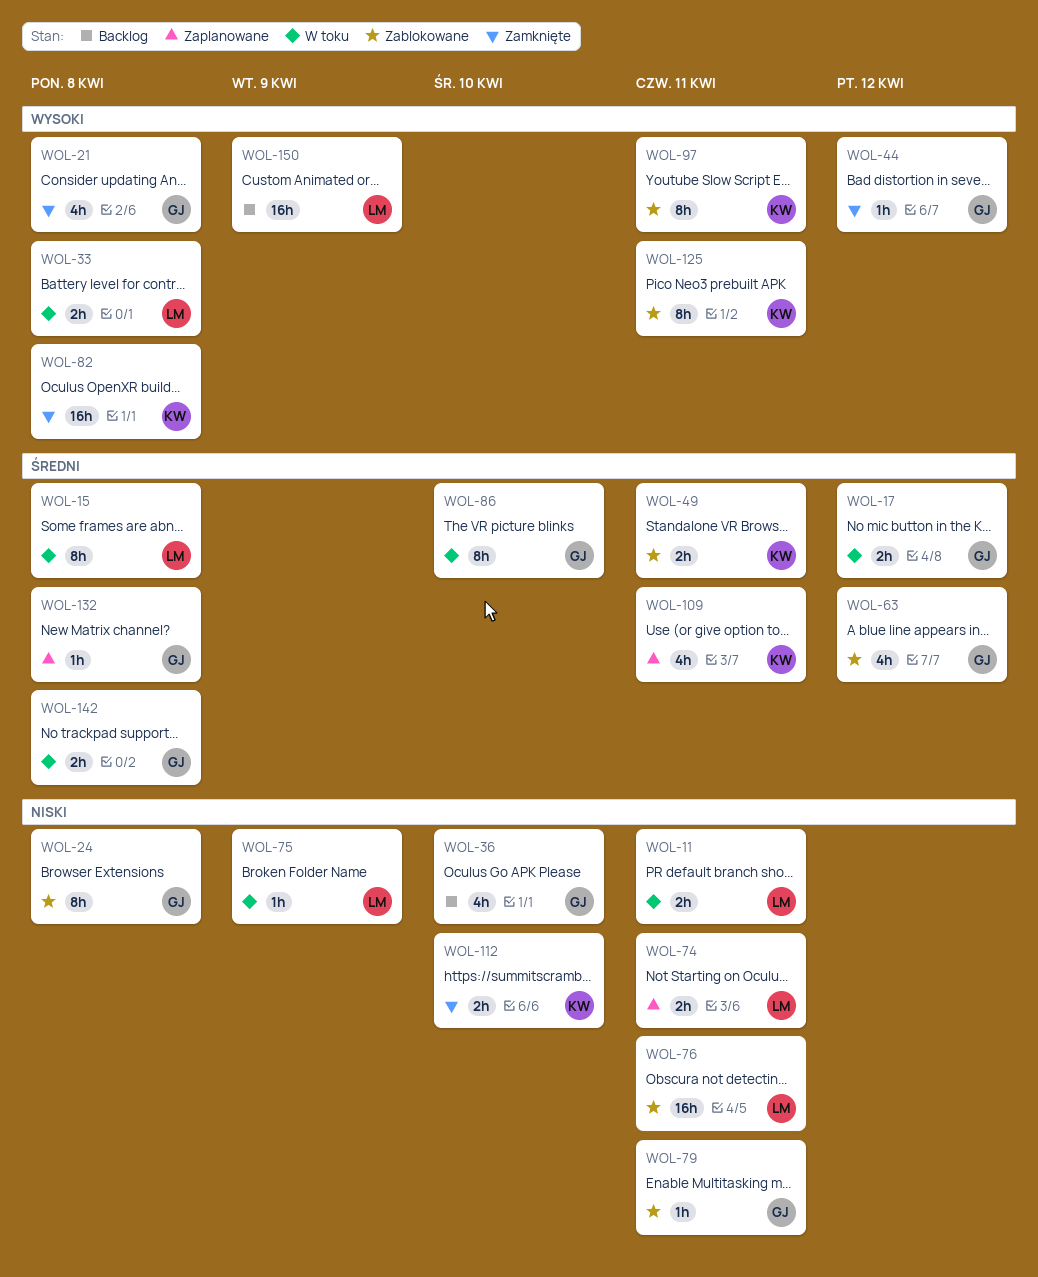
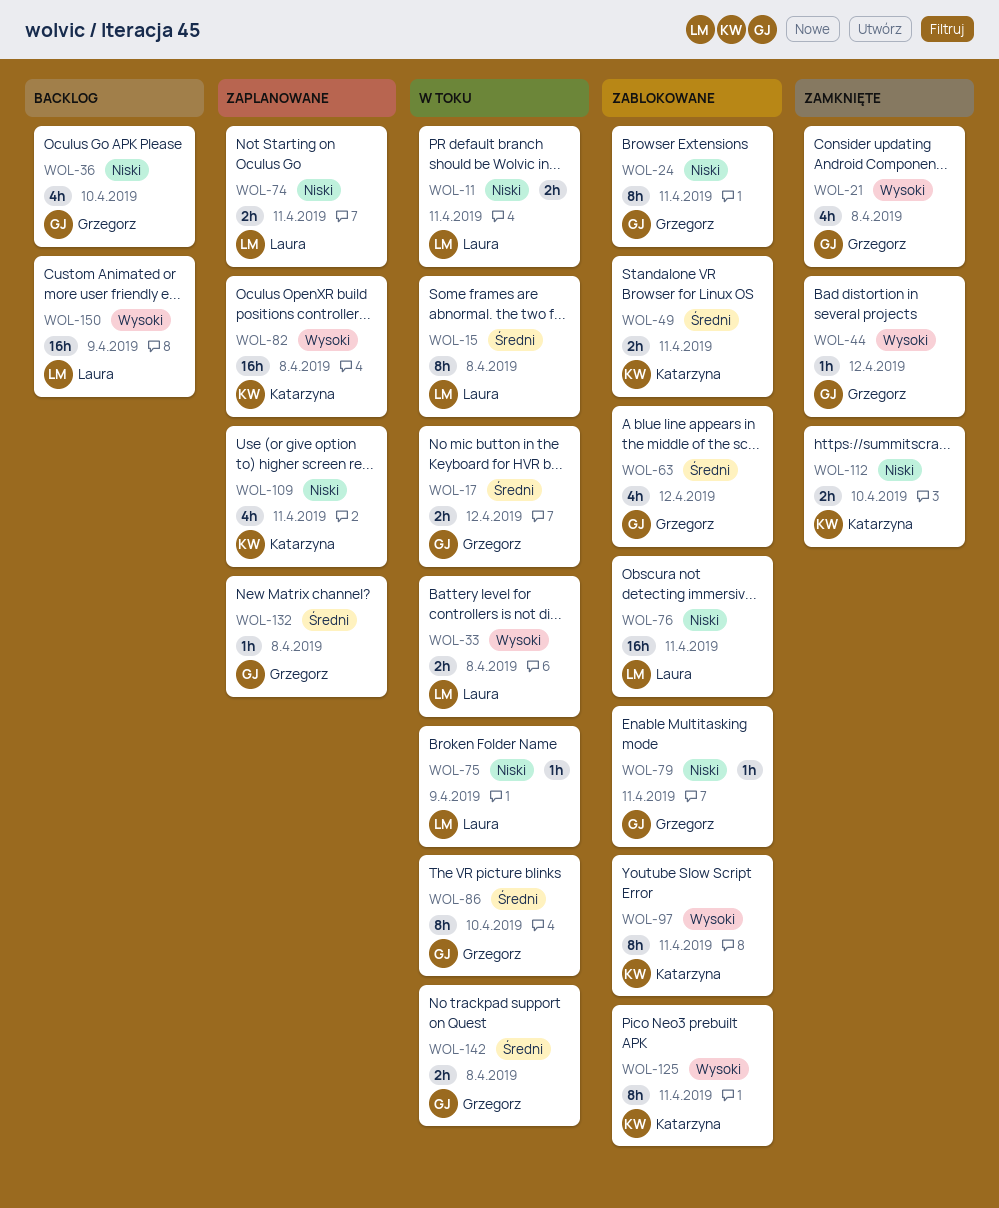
WOL-24, due: Apr 8 -> Apr 11
WOL-82, status: Zamknięte -> Zaplanowane
WOL-109, priority: Średni -> Niski

